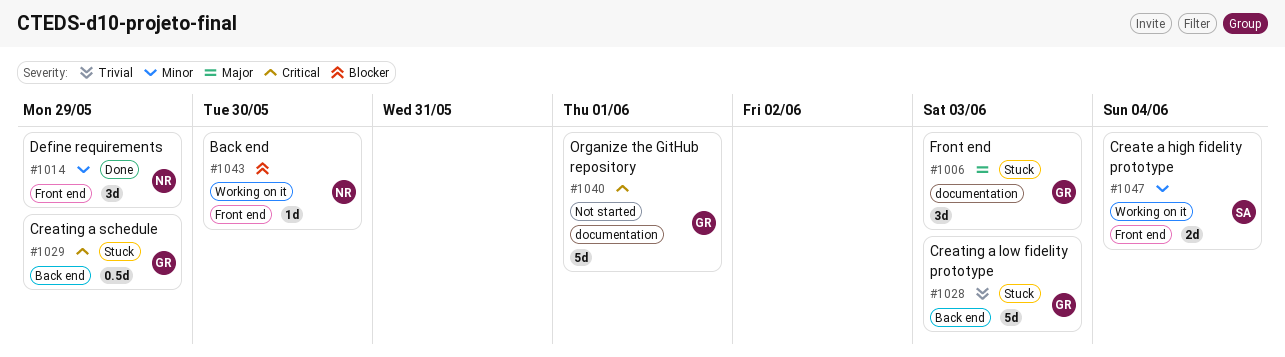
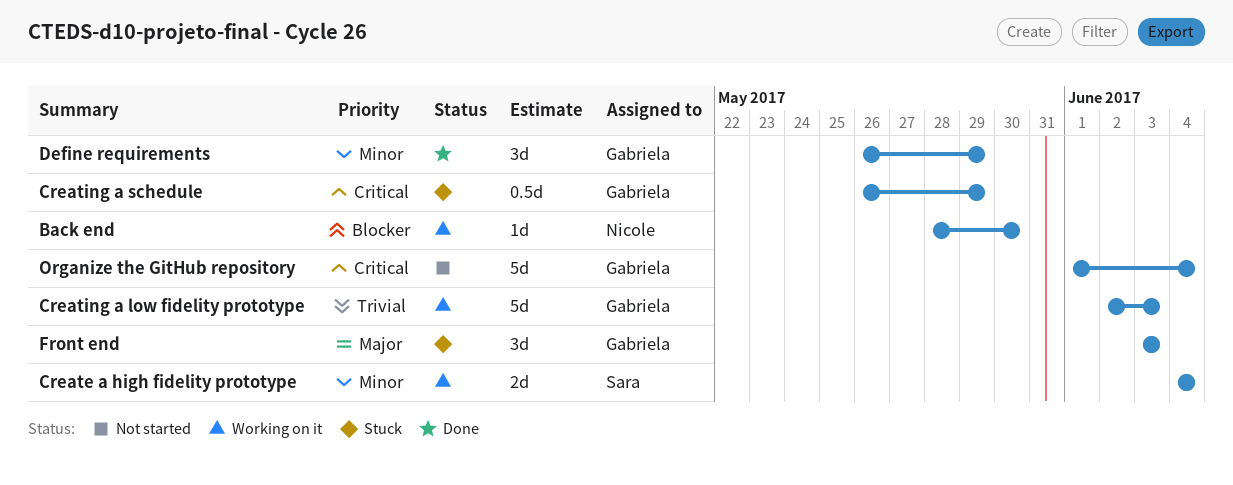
Creating a low fidelity prototype, status: Stuck -> Working on it
Define requirements, owner: Nicole -> Gabriela
Organize the GitHub repository, due: Jun 1 -> Jun 4

